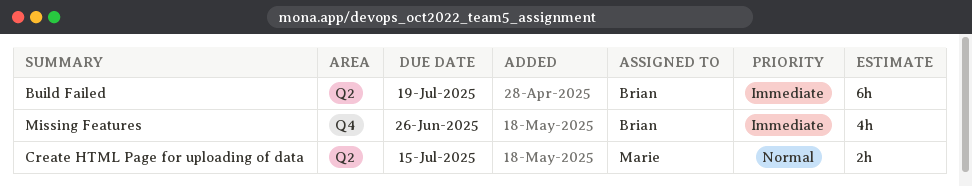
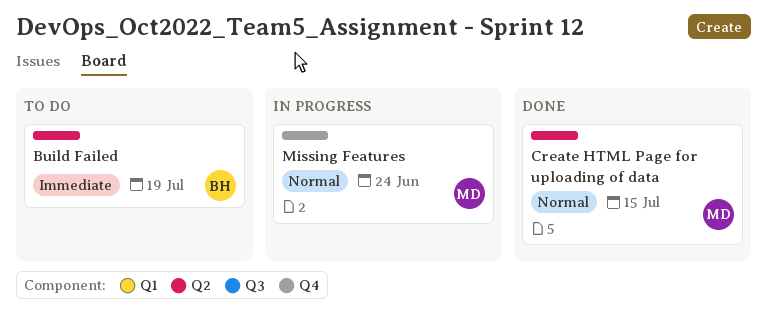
Missing Features, owner: Brian -> Marie
Missing Features, priority: Immediate -> Normal
Missing Features, due: Jun 26 -> Jun 24

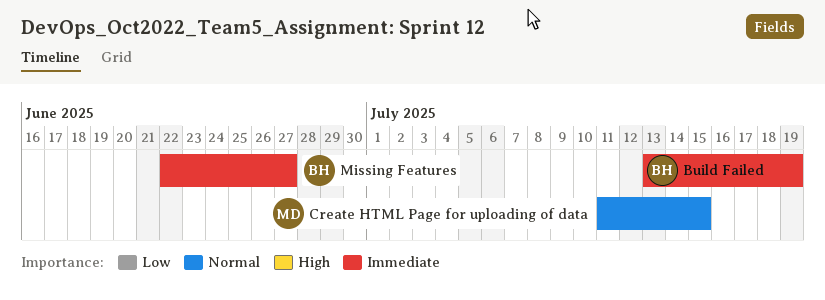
Missing Features, owner: MD -> BH
Missing Features, priority: Normal -> Immediate
Missing Features, due: Jun 24 -> Jun 27

